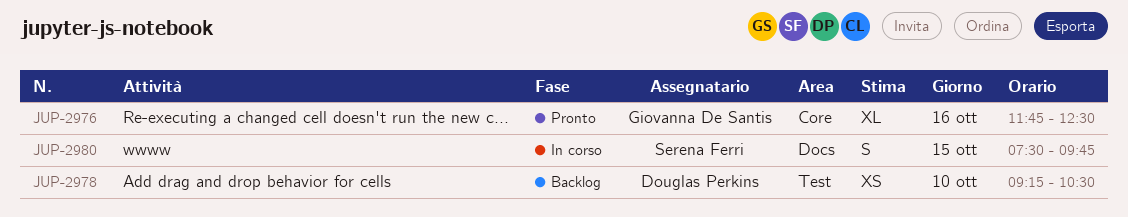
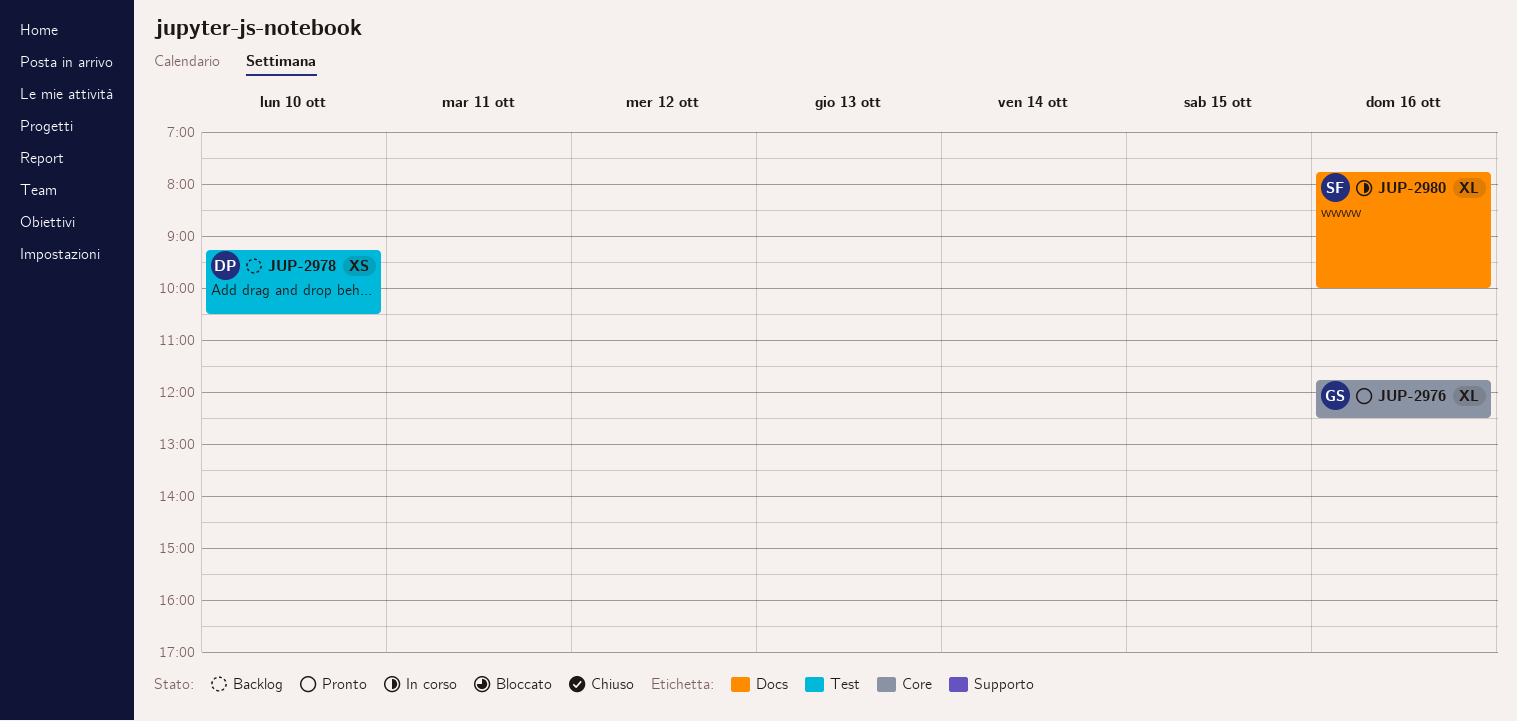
JUP-2980, estimate: S -> XL
JUP-2980, day: Oct 15 -> Oct 16
JUP-2980, begins: 07:30 -> 07:45
JUP-2980, ends: 09:45 -> 10:00

